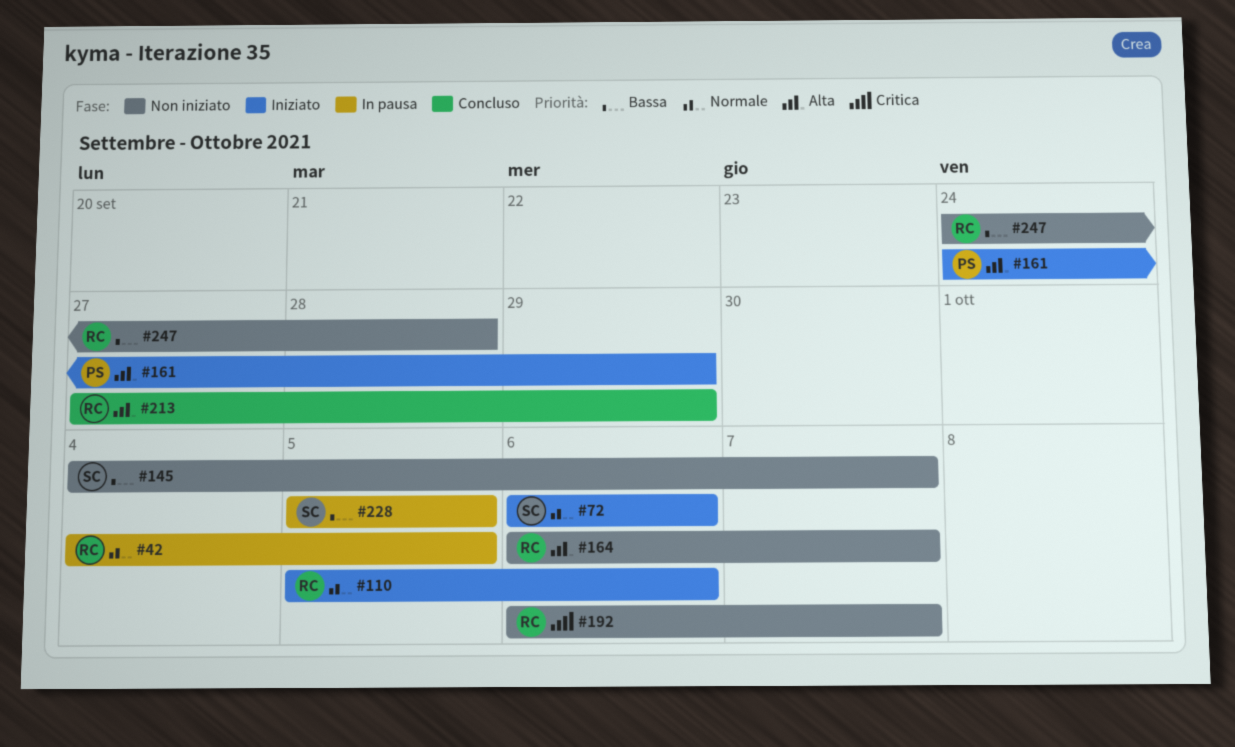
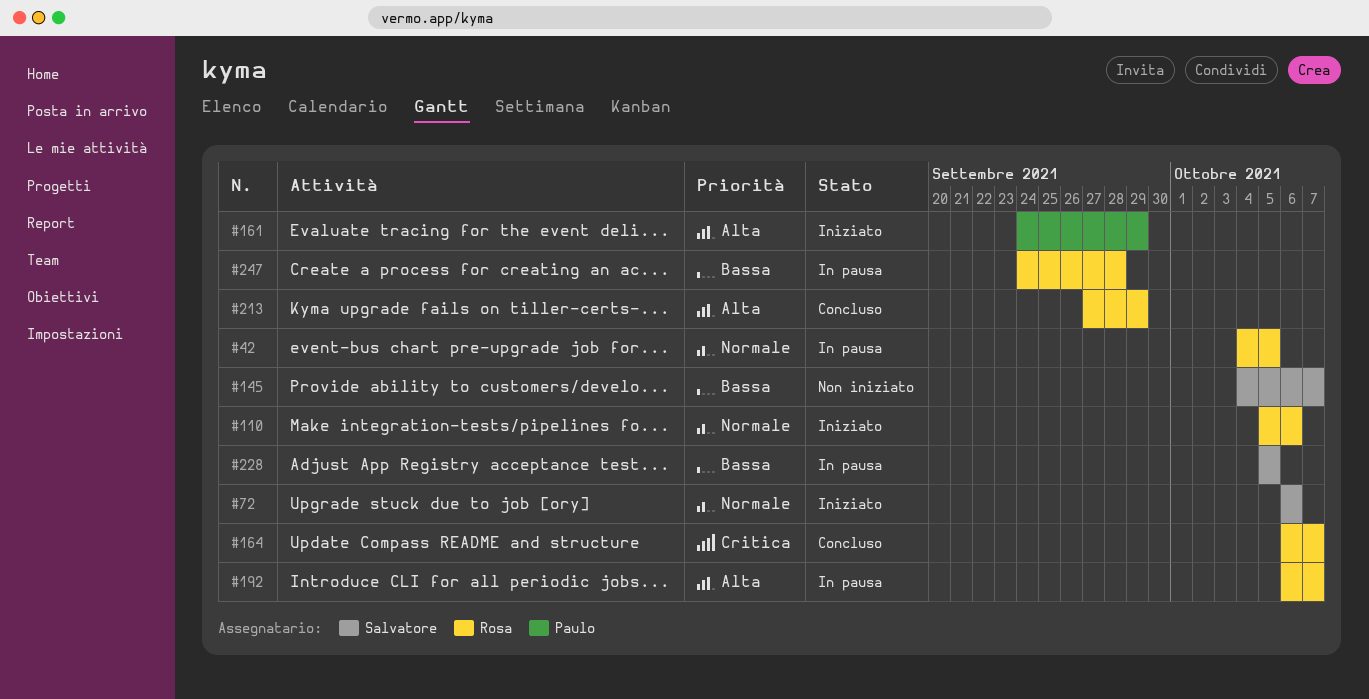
#164, status: Non iniziato -> Concluso
#164, priority: Alta -> Critica
#192, status: Non iniziato -> In pausa
#192, priority: Critica -> Alta
#247, status: Non iniziato -> In pausa

